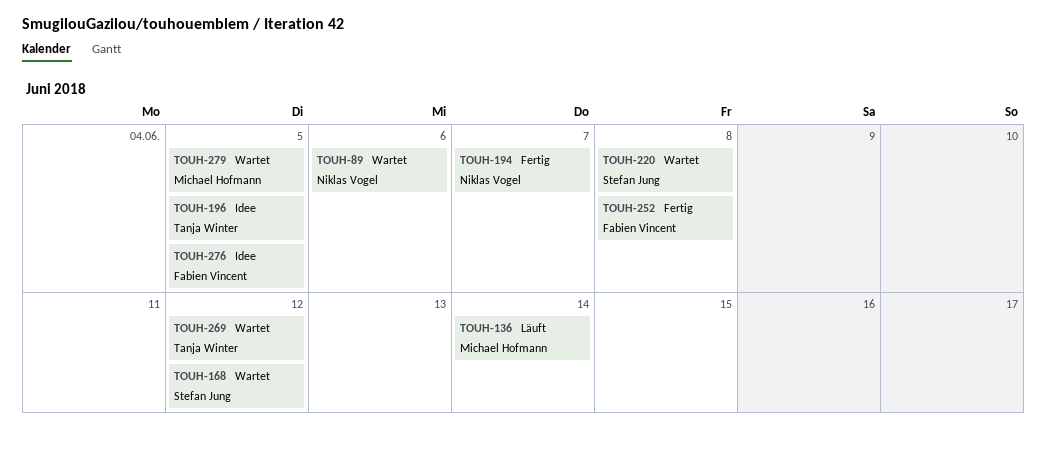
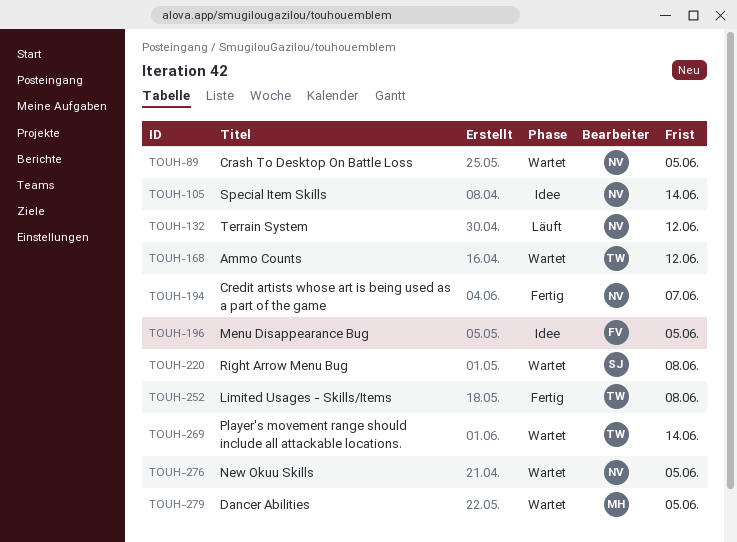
TOUH-89, due: Jun 6 -> Jun 5
TOUH-105: none -> present
TOUH-132: none -> present
TOUH-136: present -> none
TOUH-168, owner: Stefan Jung -> Tanja Winter
TOUH-196, owner: Tanja Winter -> Fabien Vincent
TOUH-252, owner: Fabien Vincent -> Tanja Winter
TOUH-269, due: Jun 12 -> Jun 14
TOUH-276, status: Idee -> Wartet
TOUH-276, owner: Fabien Vincent -> Niklas Vogel

